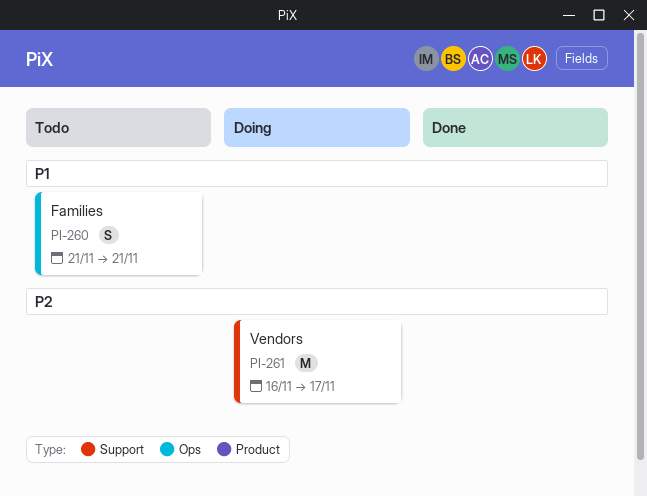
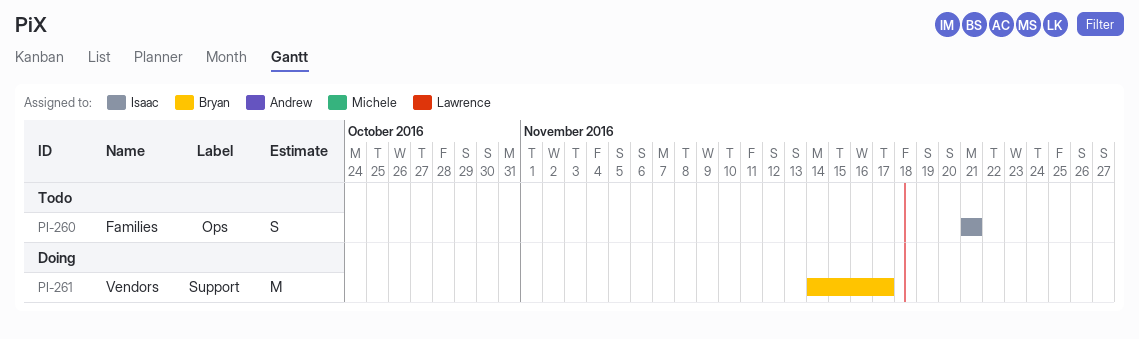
PI-261, start: Nov 16 -> Nov 14

